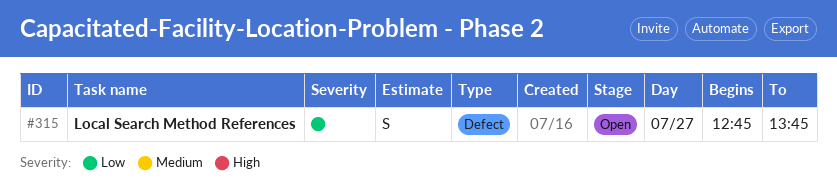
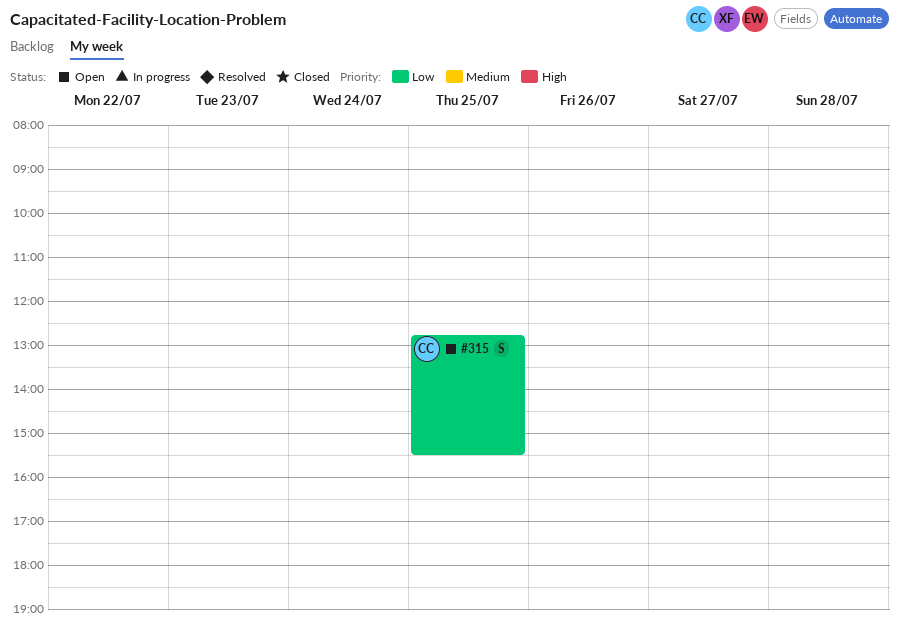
#315, day: Jul 27 -> Jul 25
#315, ends: 13:45 -> 15:30

